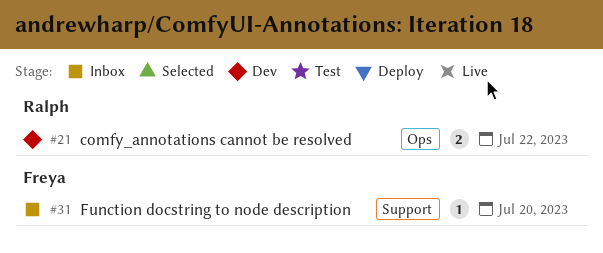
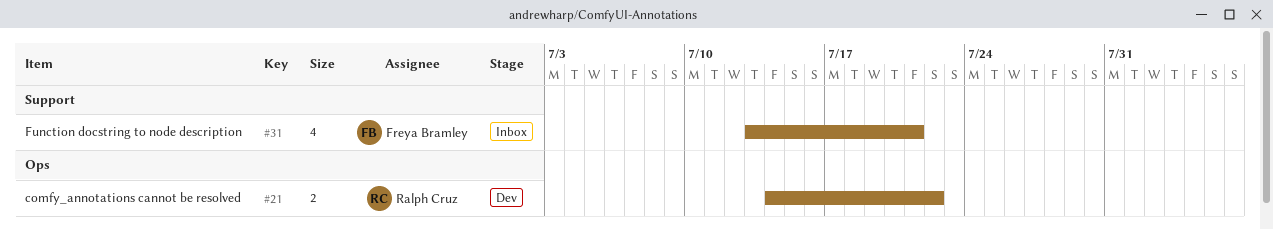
#31, estimate: 1 -> 4
#31, due: Jul 20 -> Jul 21

